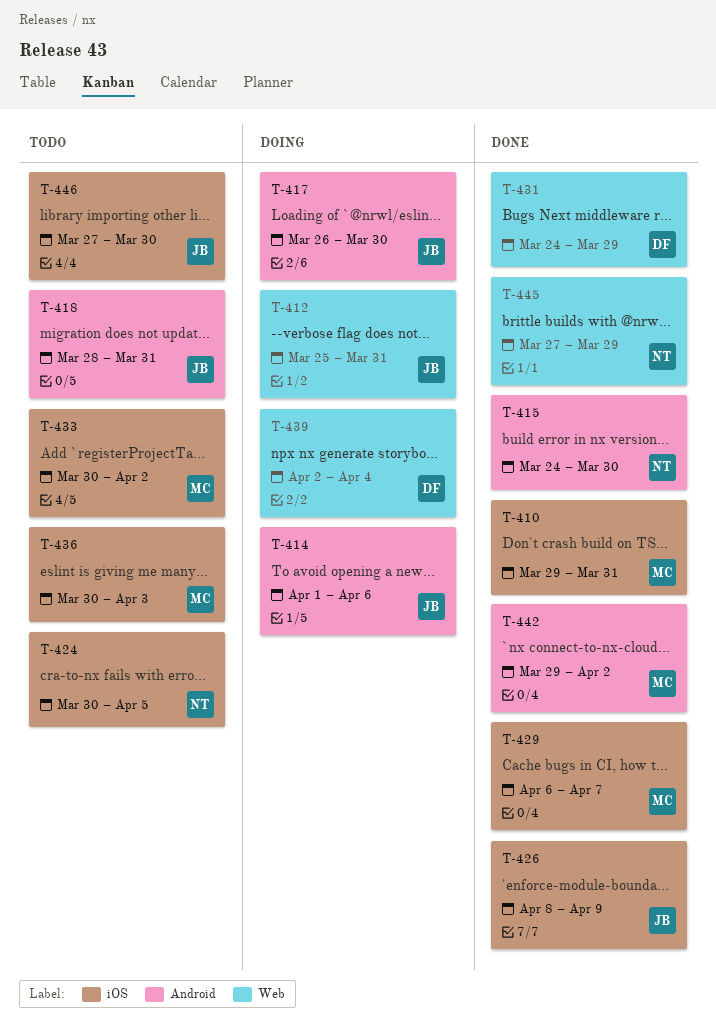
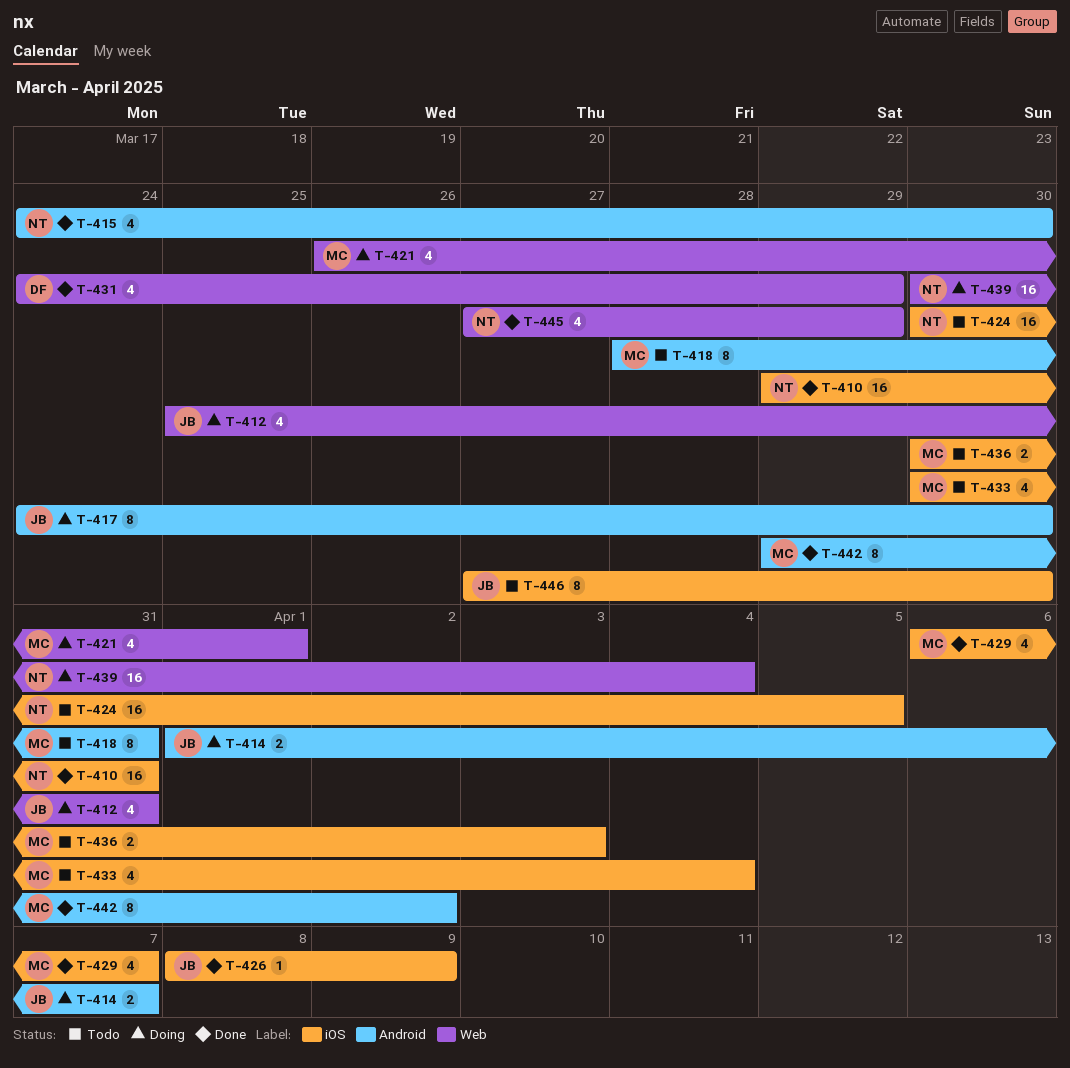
T-410, owner: MC -> NT
T-414, due: Apr 6 -> Apr 7
T-417, start: Mar 26 -> Mar 24
T-418, owner: JB -> MC
T-421: none -> present
T-433, due: Apr 2 -> Apr 4
T-439, owner: DF -> NT
T-439, start: Apr 2 -> Mar 30

